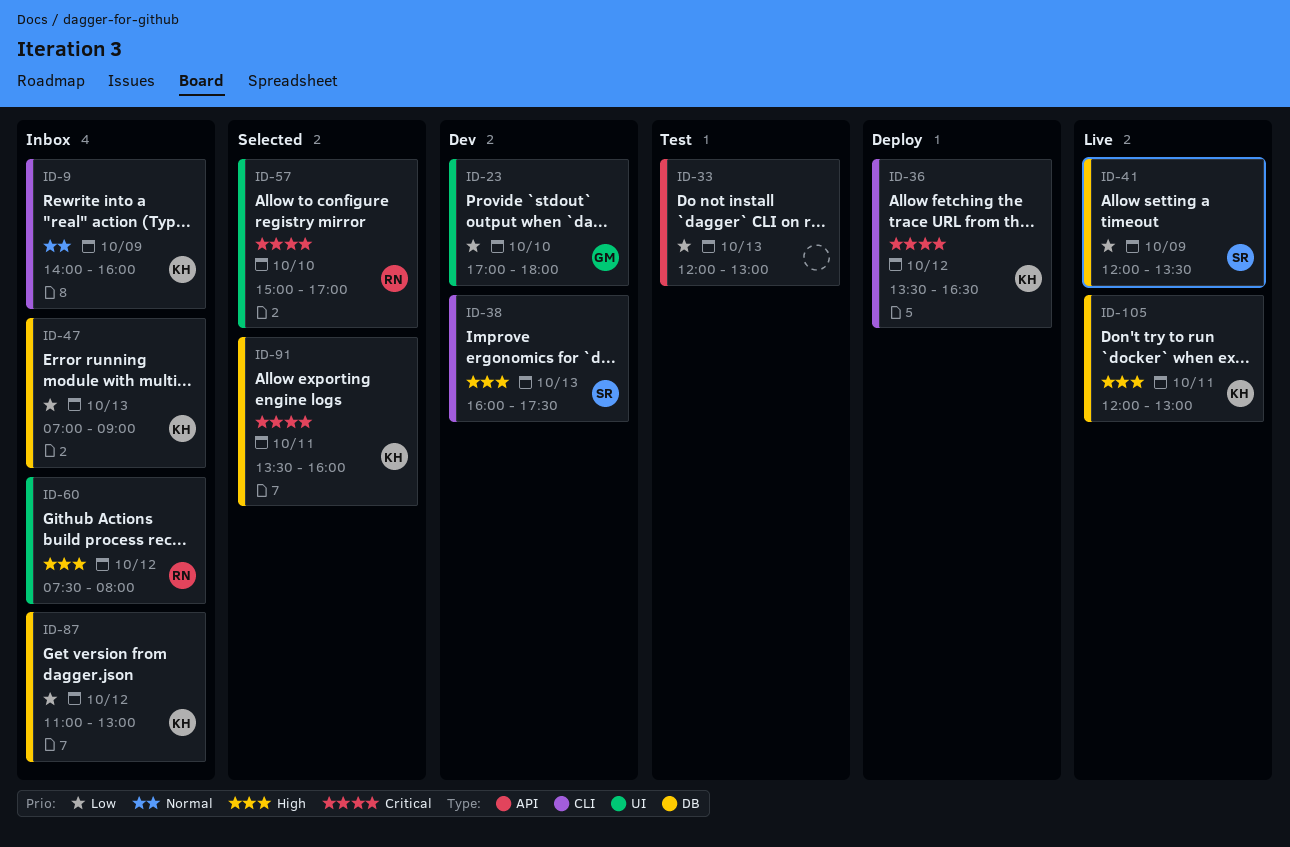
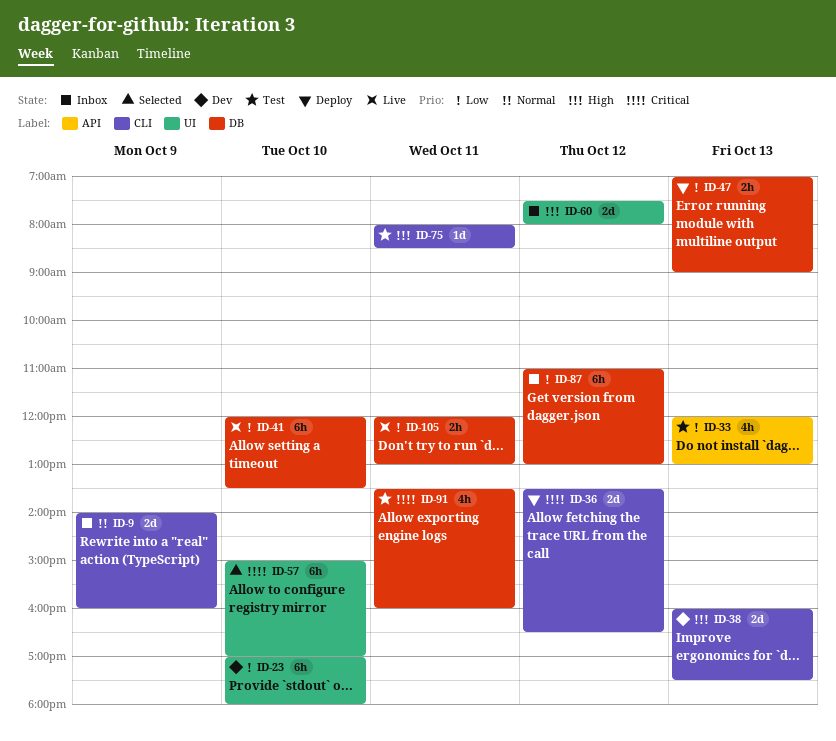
ID-41, day: Oct 9 -> Oct 10
ID-47, status: Inbox -> Deploy
ID-75: none -> present
ID-91, status: Selected -> Test
ID-105, priority: High -> Low

